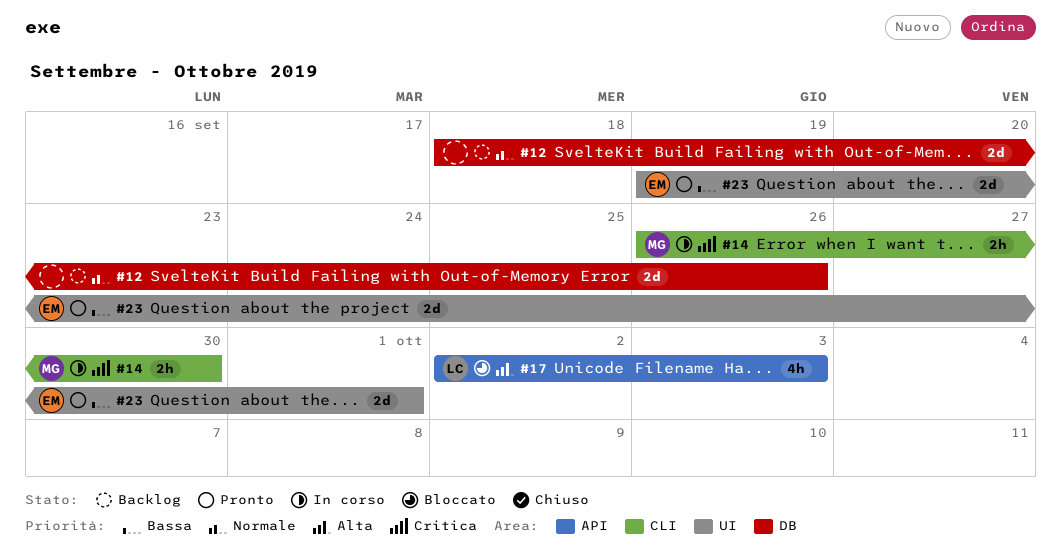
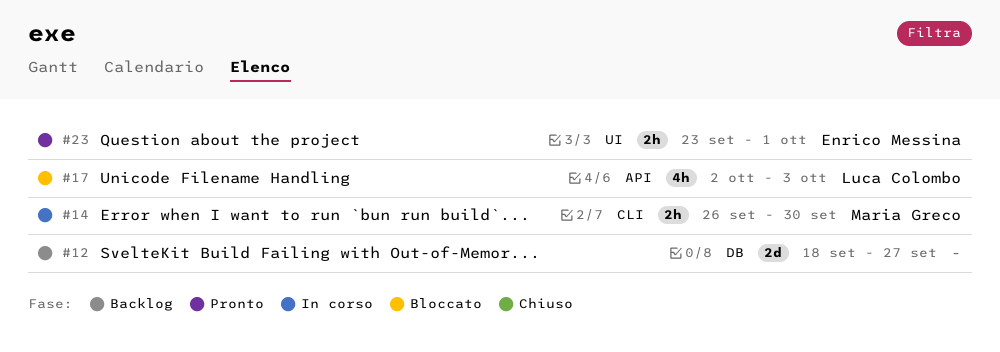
#12, due: Sep 26 -> Sep 27
#23, estimate: 2d -> 2h
#23, start: Sep 19 -> Sep 23

